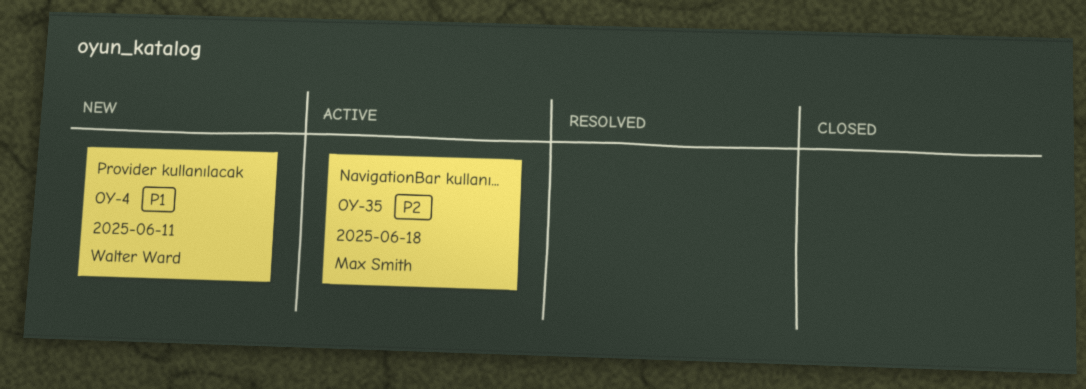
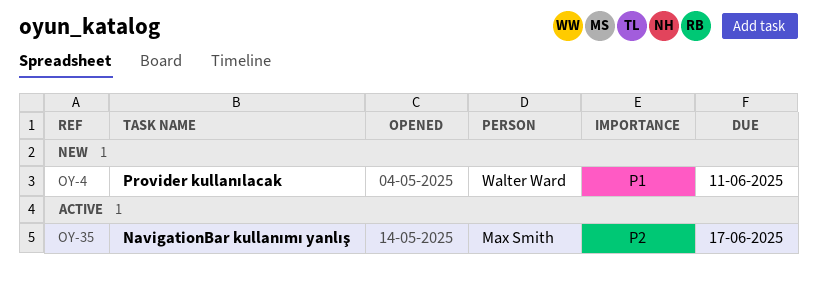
OY-35, due: Jun 18 -> Jun 17

